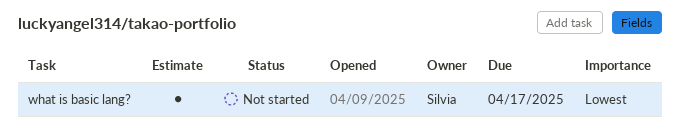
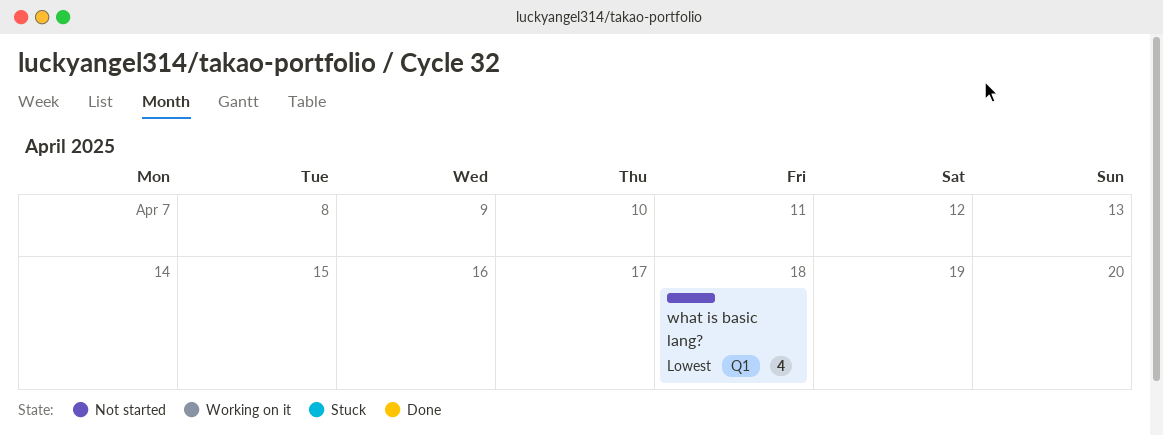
what is basic lang?, estimate: 1 -> 4
what is basic lang?, due: Apr 17 -> Apr 18

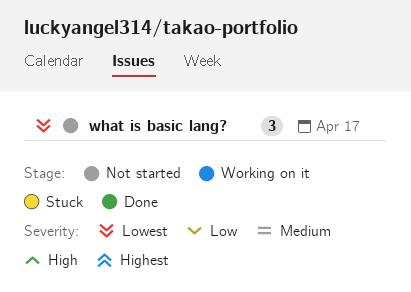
what is basic lang?, estimate: 4 -> 3
what is basic lang?, due: Apr 18 -> Apr 17

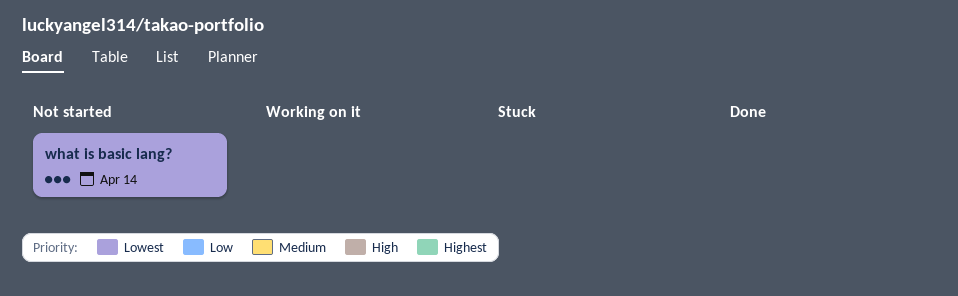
what is basic lang?, due: Apr 17 -> Apr 14

